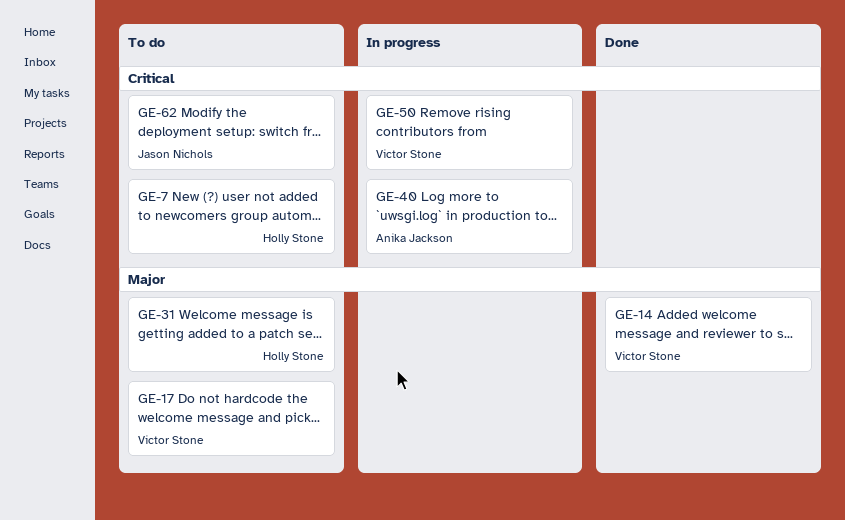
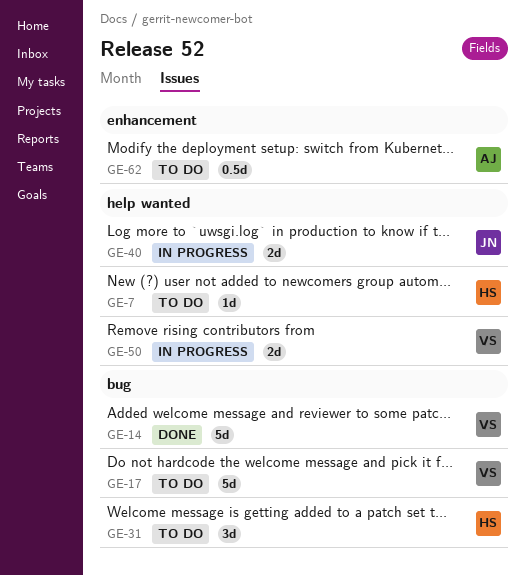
GE-40, owner: Anika Jackson -> Jason Nichols
GE-62, owner: Jason Nichols -> Anika Jackson

